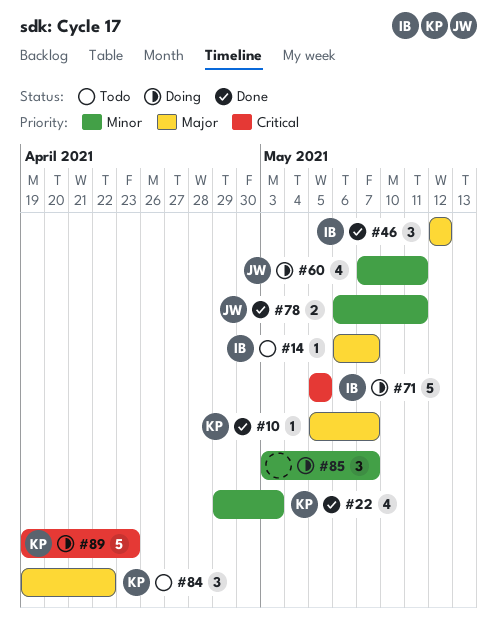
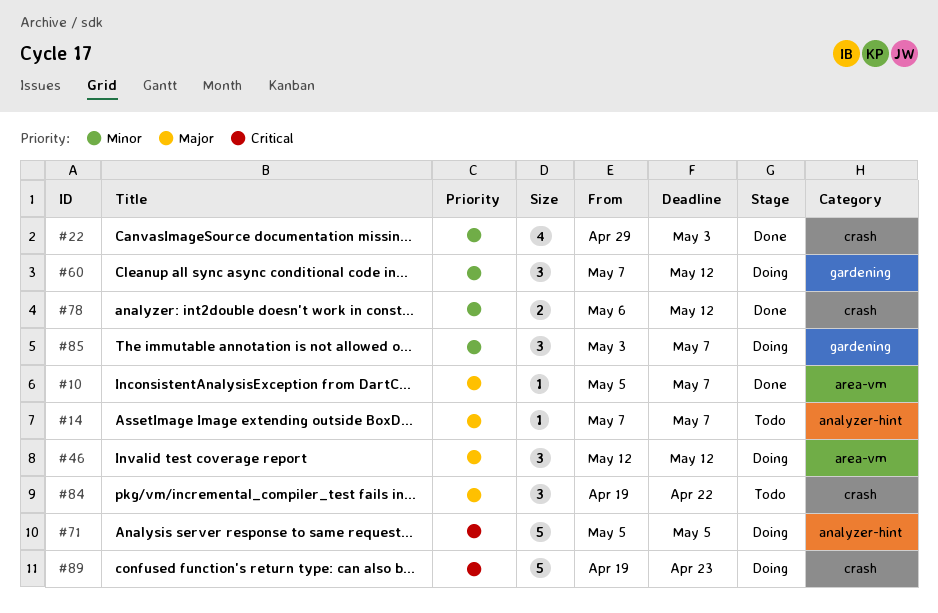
#14, start: May 6 -> May 7
#46, status: Done -> Doing
#60, estimate: 4 -> 3
#60, due: May 11 -> May 12
#78, due: May 11 -> May 12

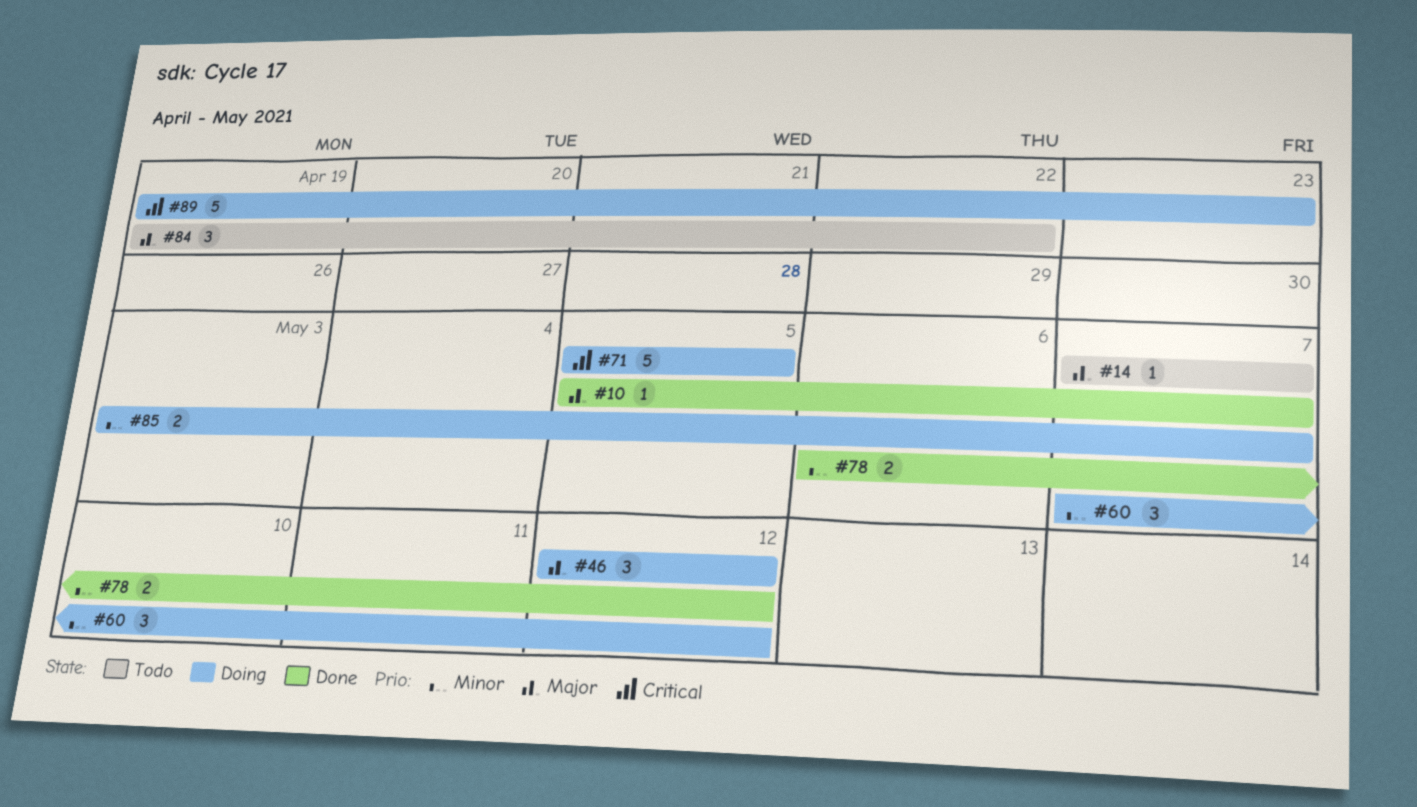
#22: present -> none
#85, estimate: 3 -> 2

